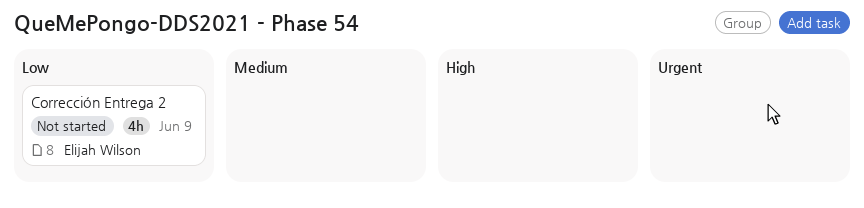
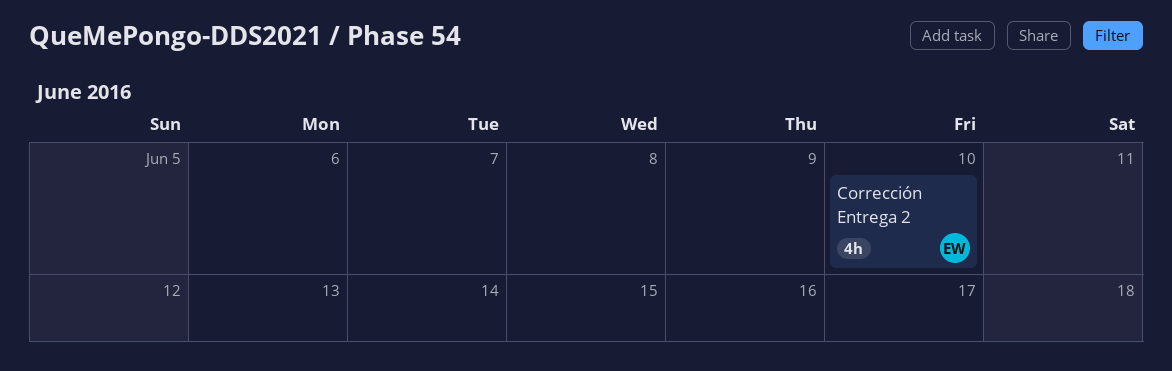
Corrección Entrega 2, due: Jun 9 -> Jun 10

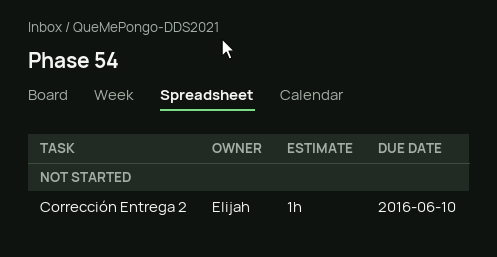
Corrección Entrega 2, estimate: 4h -> 1h

